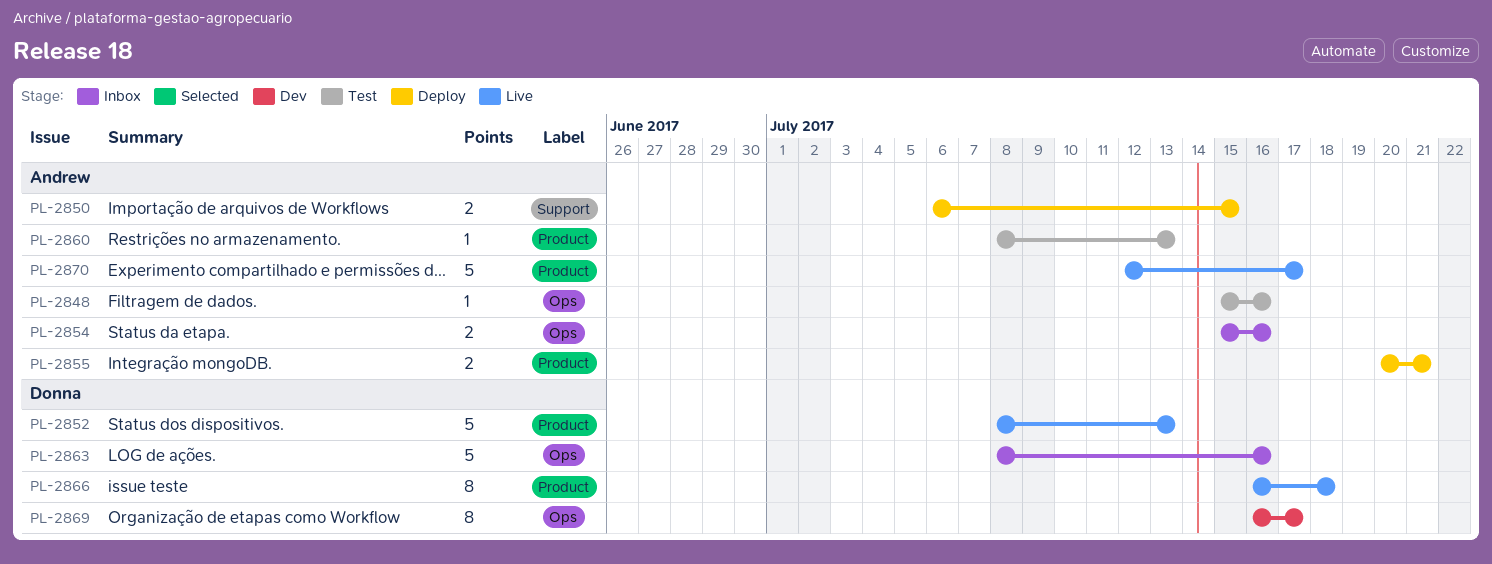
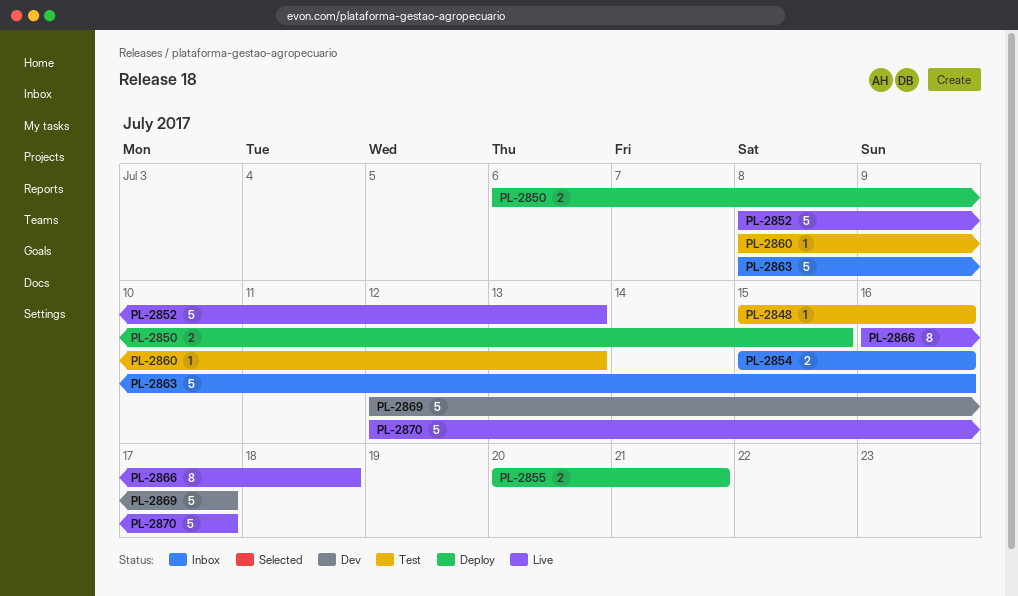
PL-2869, estimate: 8 -> 5
PL-2869, start: Jul 16 -> Jul 12

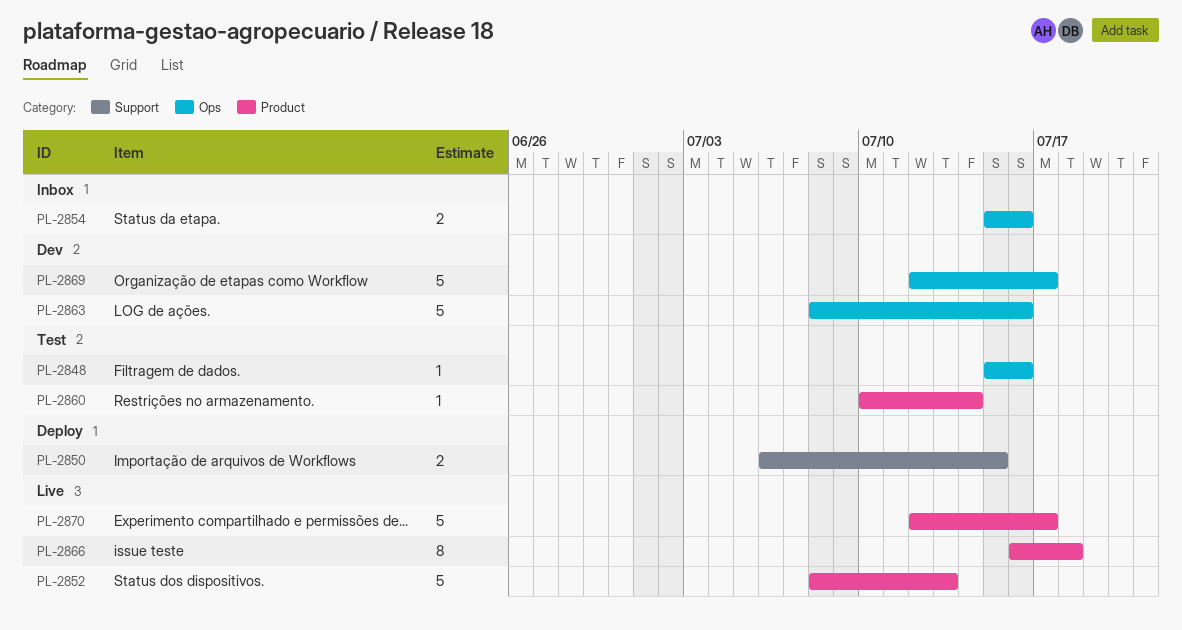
PL-2855: present -> none
PL-2860, start: Jul 8 -> Jul 10
PL-2860, due: Jul 13 -> Jul 14
PL-2863, status: Inbox -> Dev

